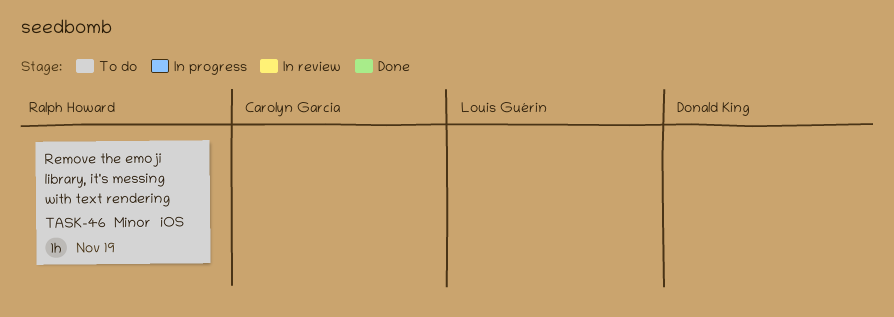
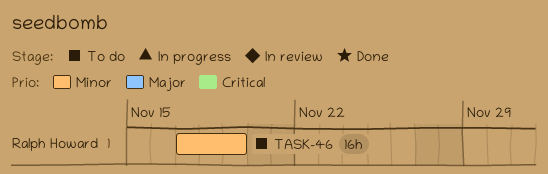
TASK-46, estimate: 1h -> 16h

